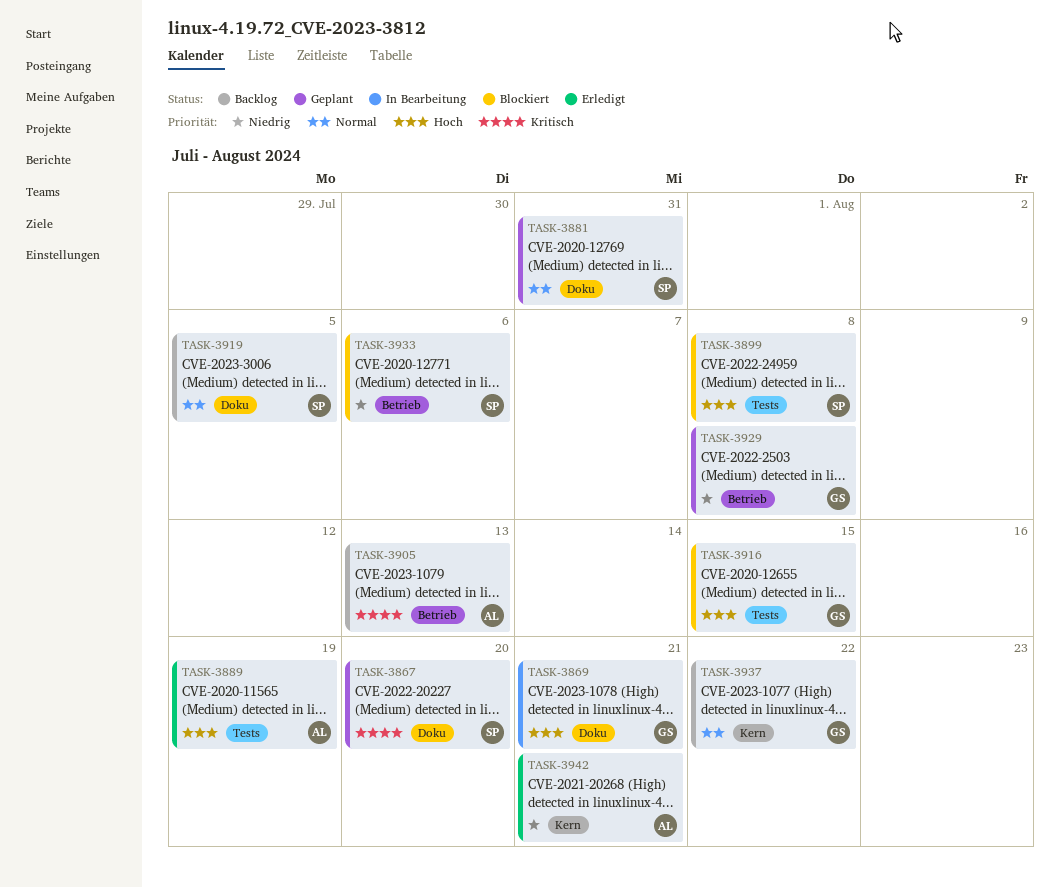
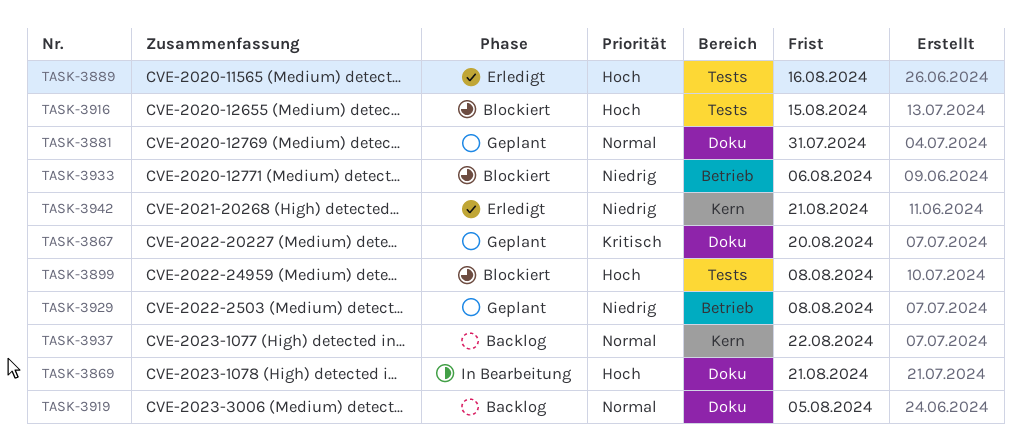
TASK-3889, due: Aug 19 -> Aug 16
TASK-3905: present -> none

